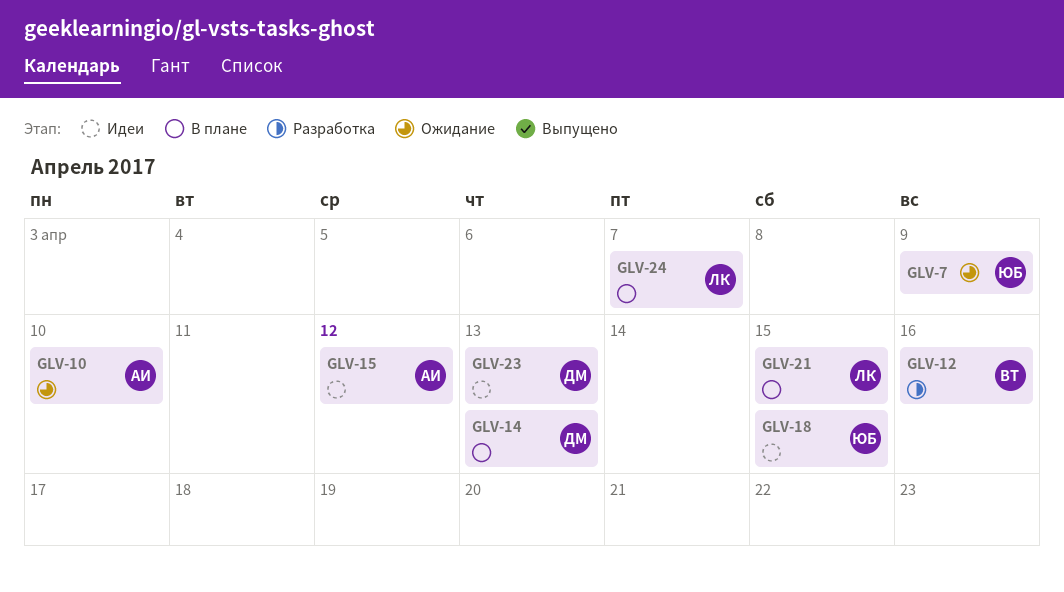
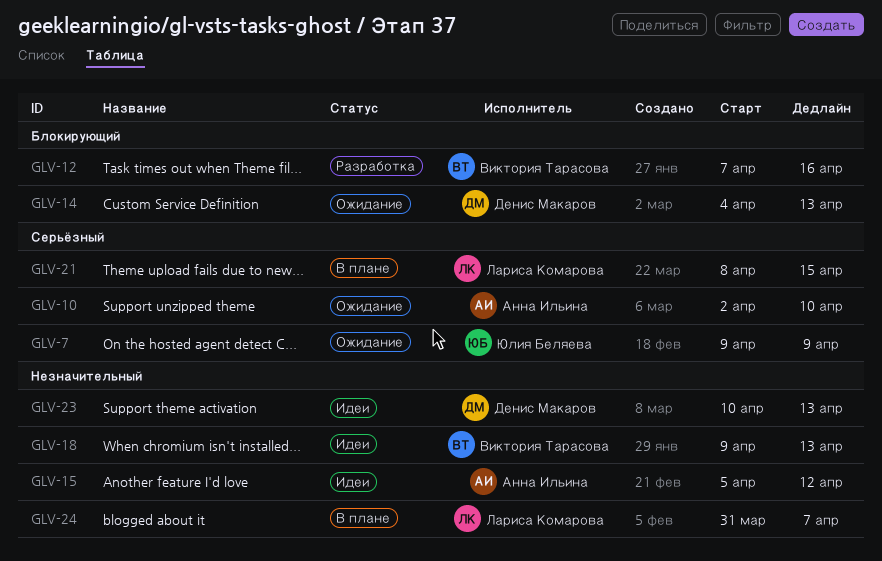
GLV-14, status: В плане -> Ожидание
GLV-18, owner: Юлия Беляева -> Виктория Тарасова
GLV-18, due: Apr 15 -> Apr 13

